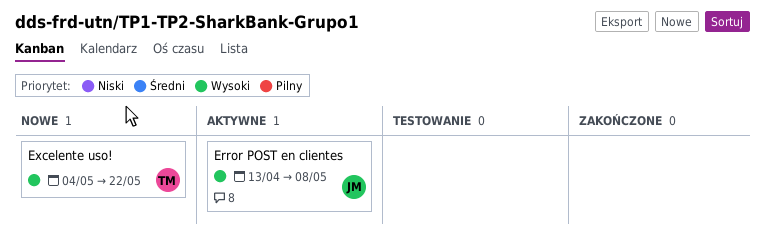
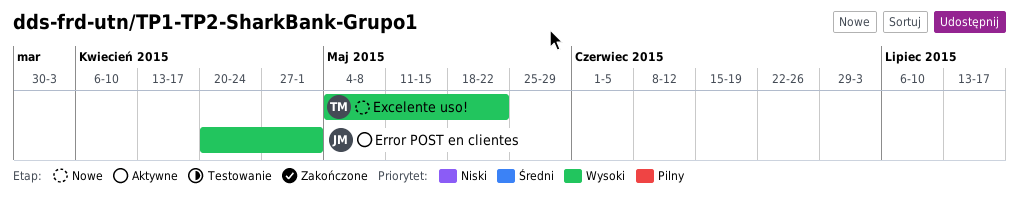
Error POST en clientes, start: Apr 13 -> Apr 20
Error POST en clientes, due: May 8 -> May 1

